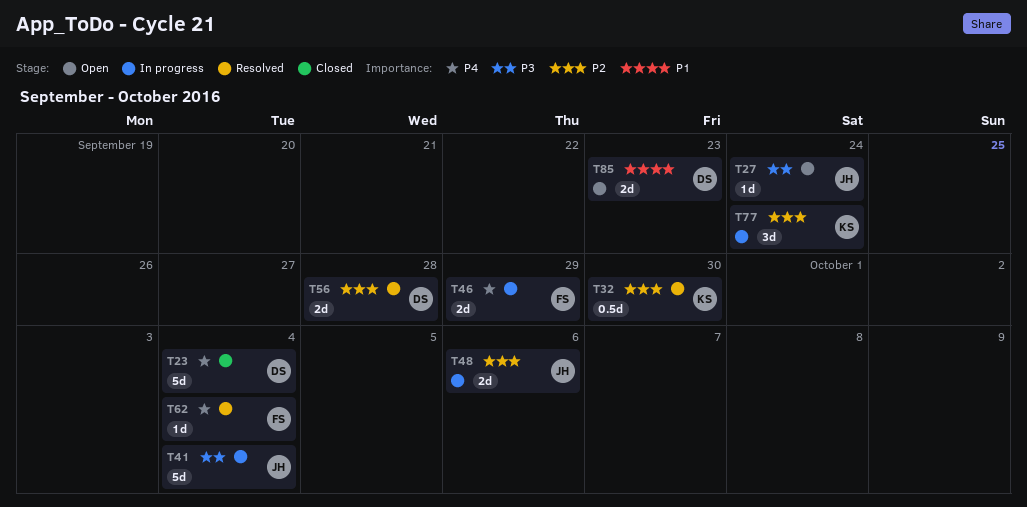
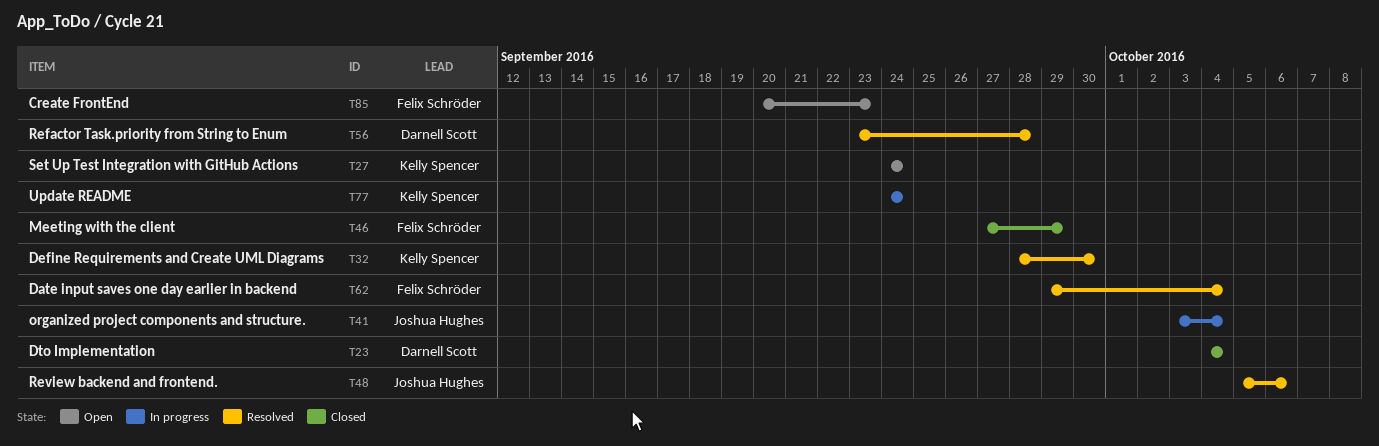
T27, owner: Joshua Hughes -> Kelly Spencer
T46, status: In progress -> Closed
T48, status: In progress -> Resolved
T85, owner: Darnell Scott -> Felix Schröder

